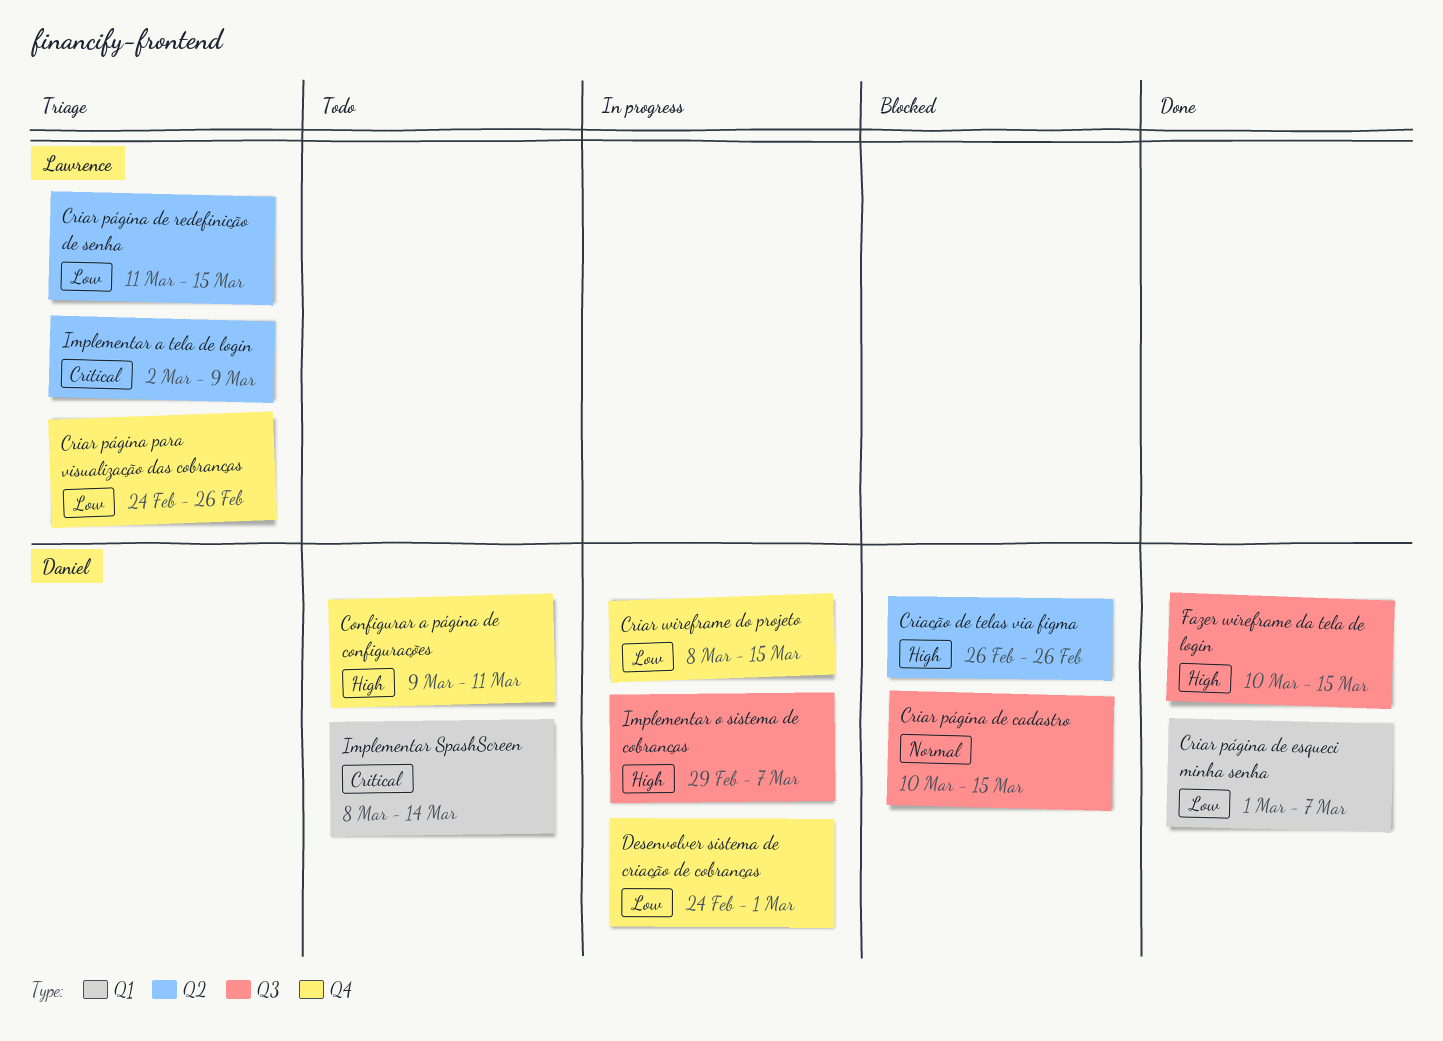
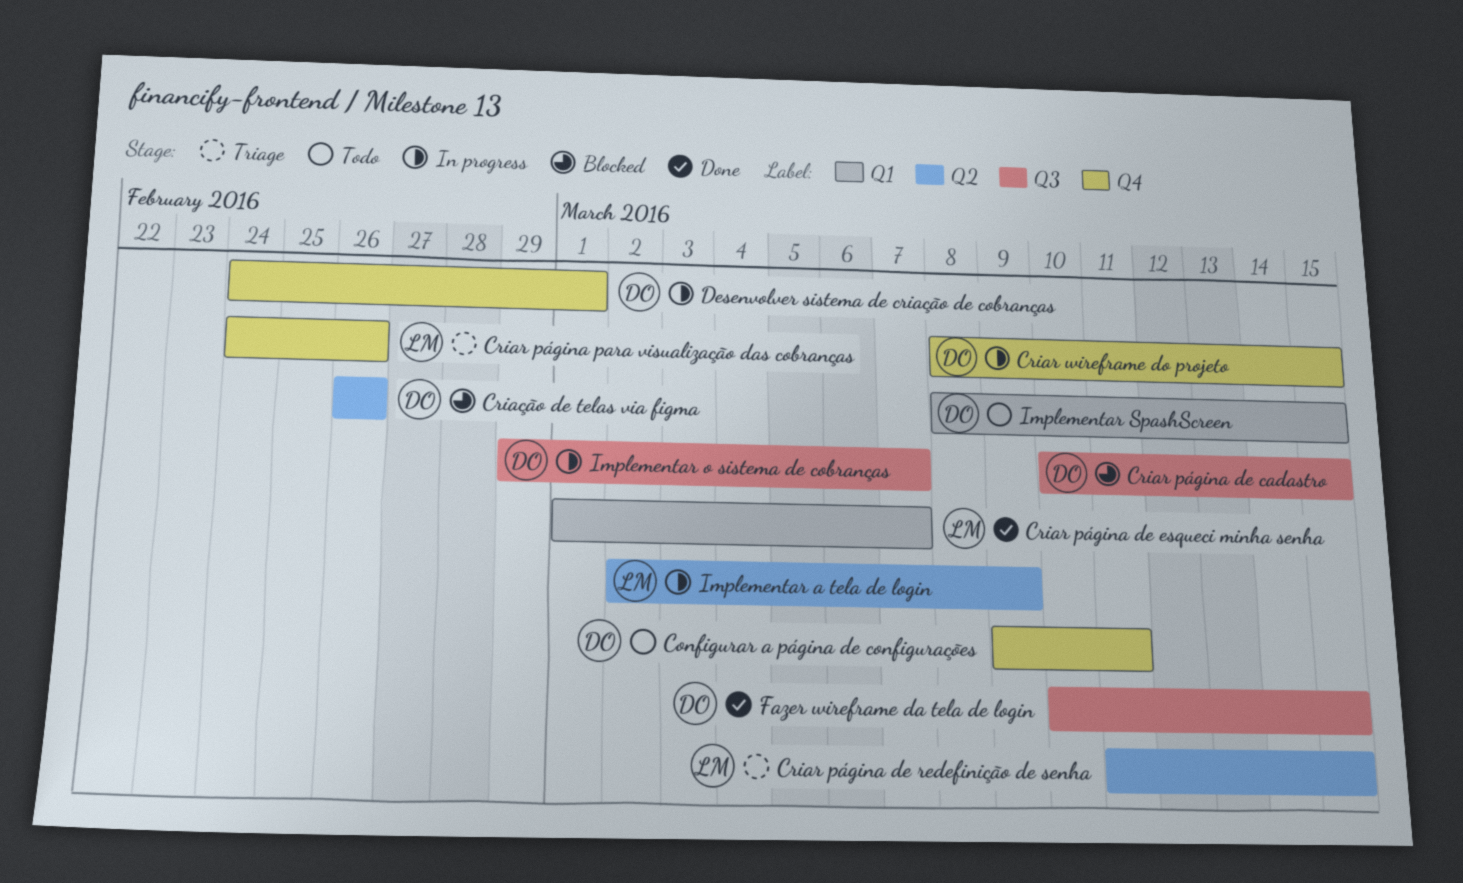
Criar página de esqueci minha senha, owner: Daniel -> Lawrence
Implementar a tela de login, status: Triage -> In progress
Implementar SpashScreen, due: Mar 14 -> Mar 15

